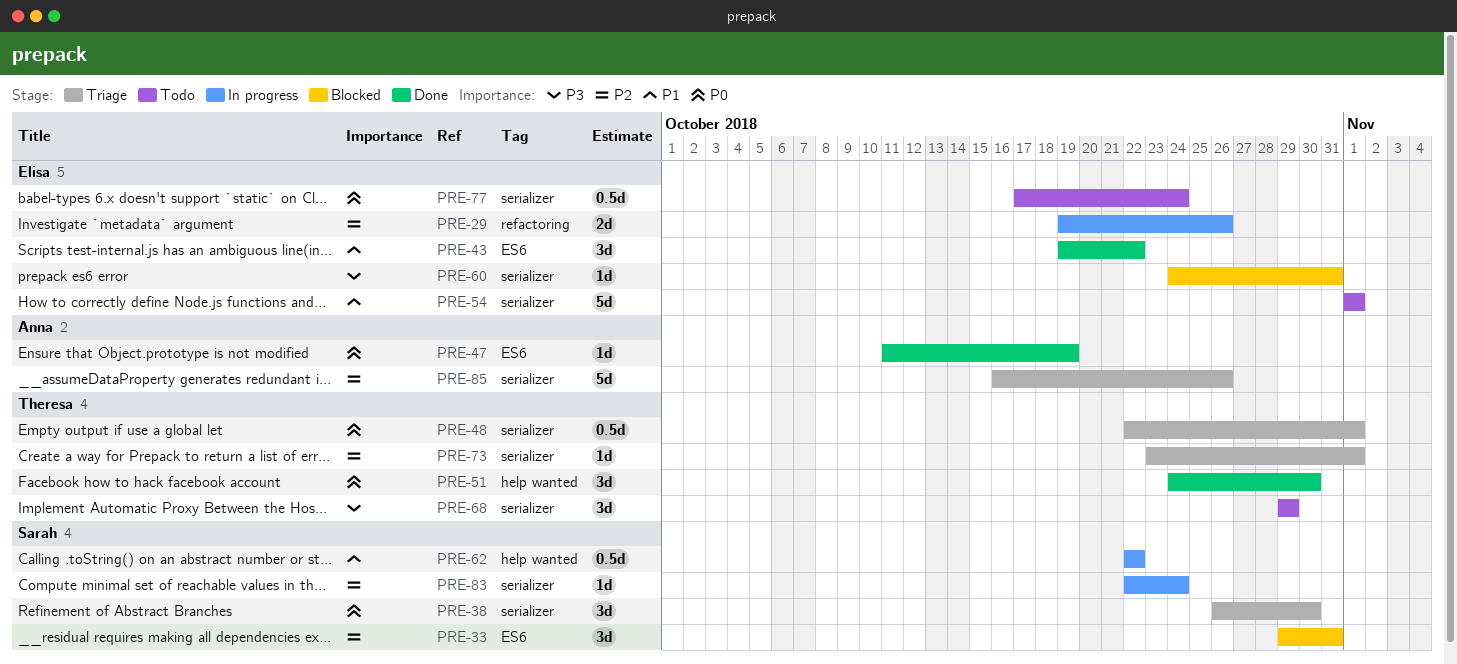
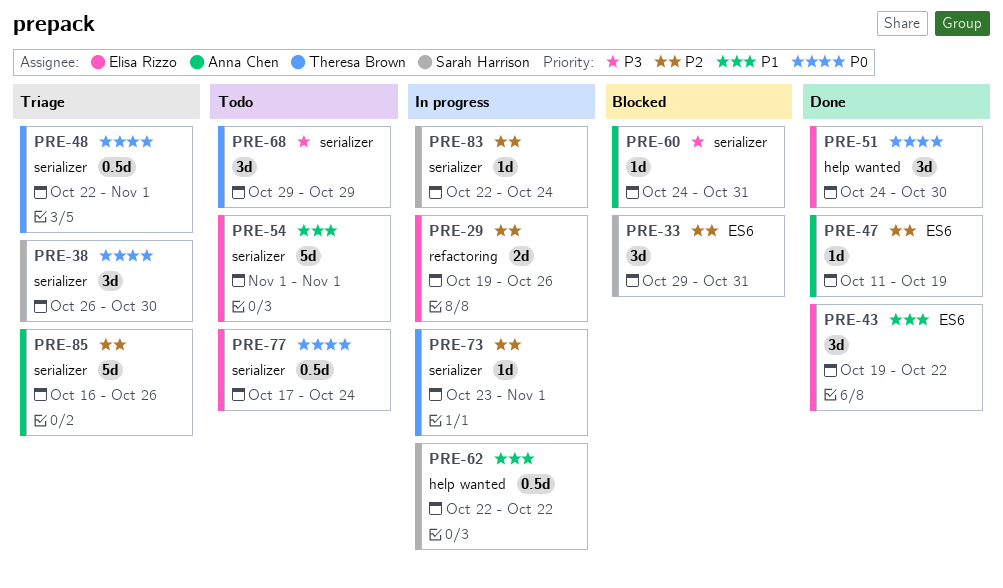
PRE-47, priority: P0 -> P2
PRE-51, owner: Theresa Brown -> Elisa Rizzo
PRE-60, owner: Elisa Rizzo -> Anna Chen
PRE-73, status: Triage -> In progress

